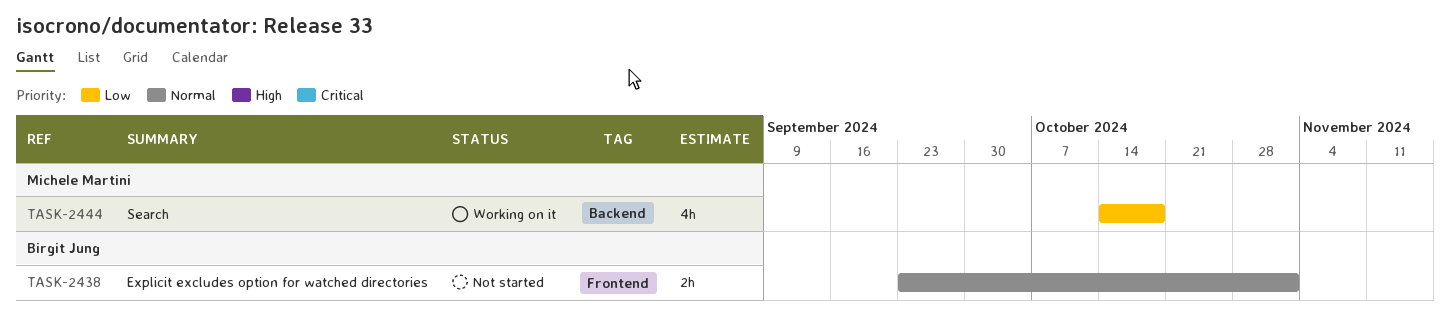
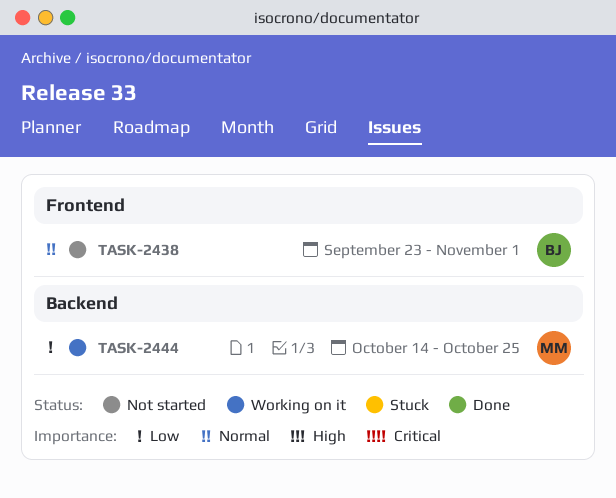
TASK-2444, due: Oct 18 -> Oct 25

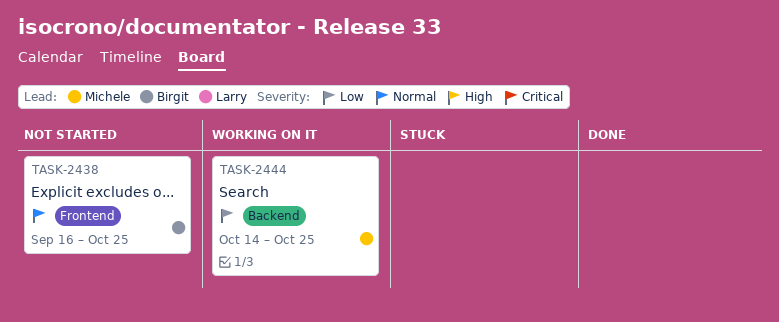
TASK-2438, start: Sep 23 -> Sep 16
TASK-2438, due: Nov 1 -> Oct 25

